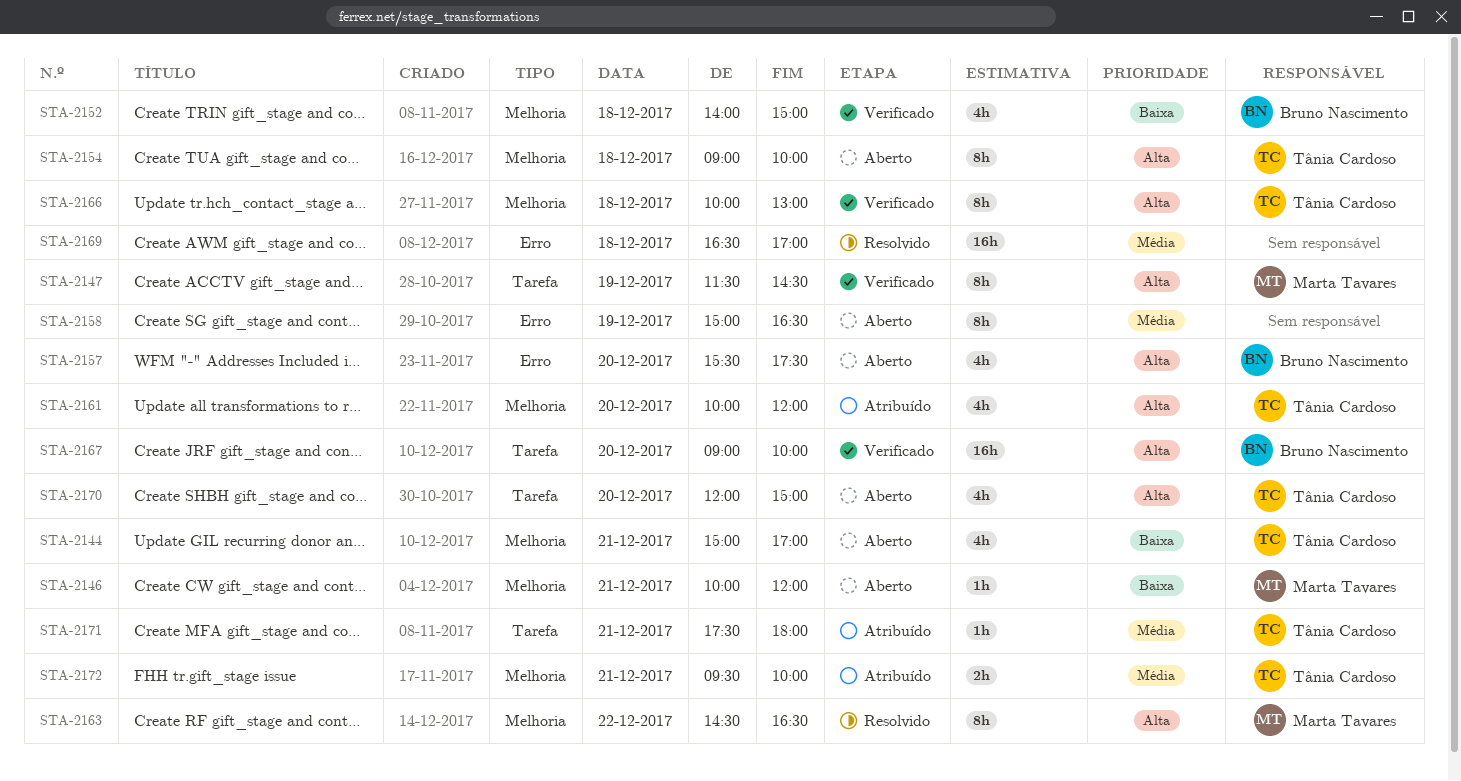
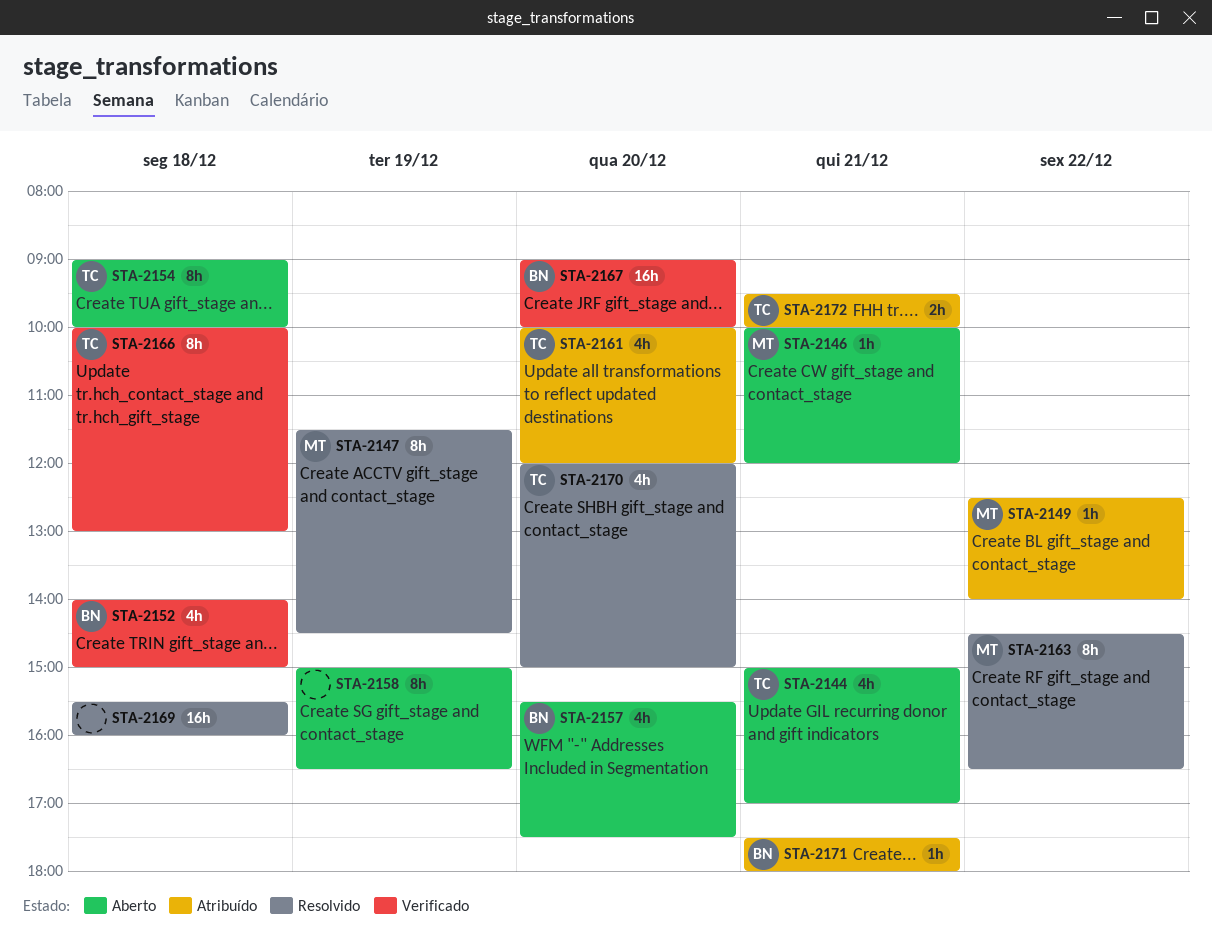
STA-2147, status: Verificado -> Resolvido
STA-2149: none -> present
STA-2169, begins: 16:30 -> 15:30
STA-2169, ends: 17:00 -> 16:00
STA-2170, status: Aberto -> Resolvido
STA-2171, owner: Tânia Cardoso -> Bruno Nascimento

